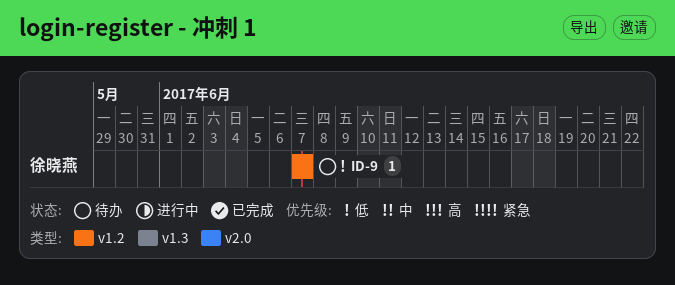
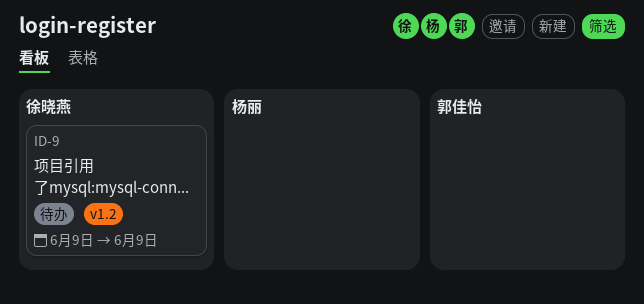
ID-9, start: Jun 7 -> Jun 9
ID-9, due: Jun 7 -> Jun 9

